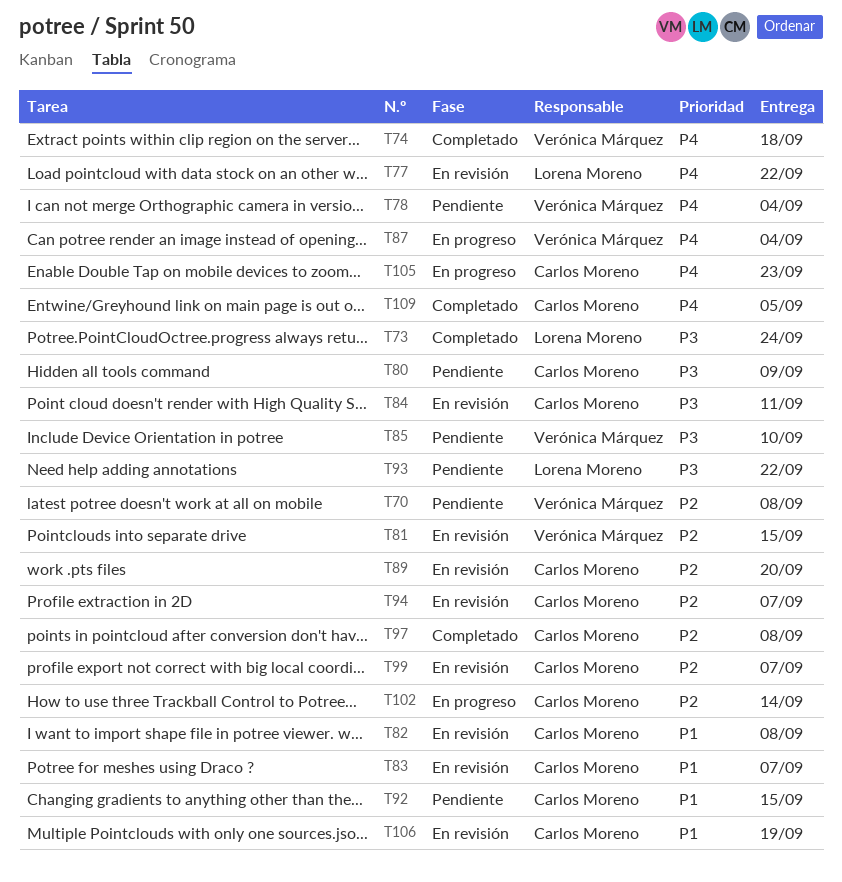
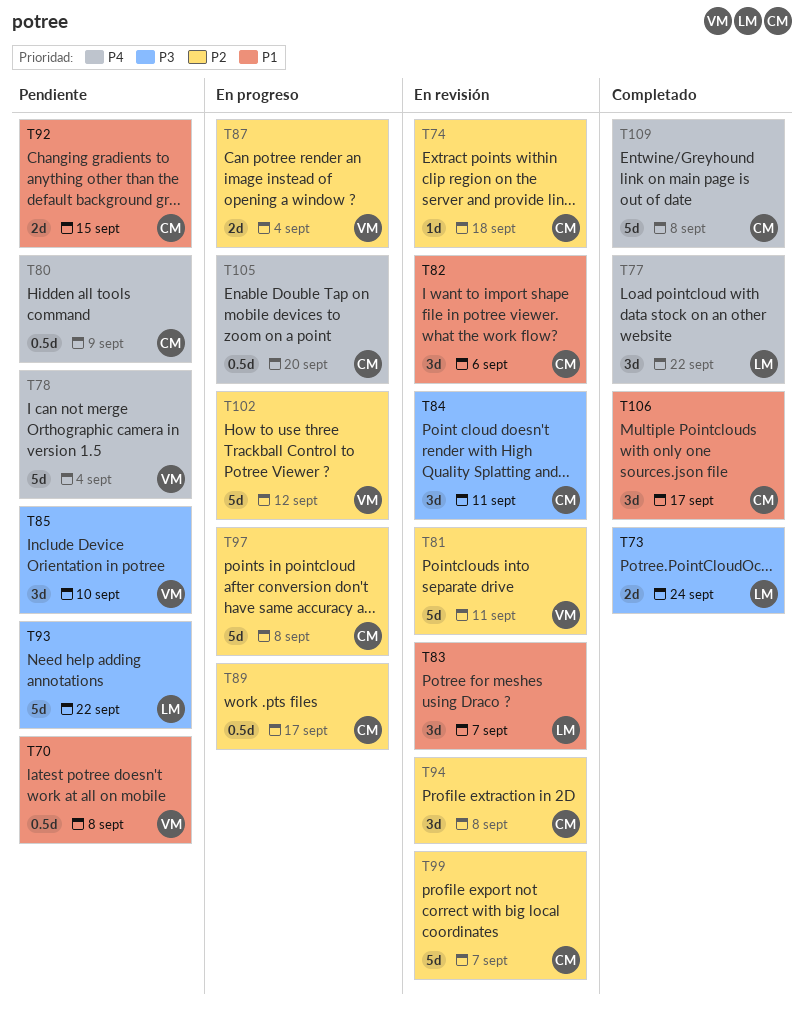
T70, priority: P2 -> P1
T74, status: Completado -> En revisión
T74, owner: Verónica Márquez -> Carlos Moreno
T74, priority: P4 -> P2
T77, status: En revisión -> Completado
T80, priority: P3 -> P4
T81, due: Sep 15 -> Sep 11
T82, due: Sep 8 -> Sep 6
T83, owner: Carlos Moreno -> Lorena Moreno
T87, priority: P4 -> P2
T89, status: En revisión -> En progreso
T89, due: Sep 20 -> Sep 17
T94, due: Sep 7 -> Sep 8
T97, status: Completado -> En progreso
T102, owner: Carlos Moreno -> Verónica Márquez
T102, due: Sep 14 -> Sep 12
T105, due: Sep 23 -> Sep 20
T106, status: En revisión -> Completado
T106, due: Sep 19 -> Sep 17
T109, due: Sep 5 -> Sep 8

